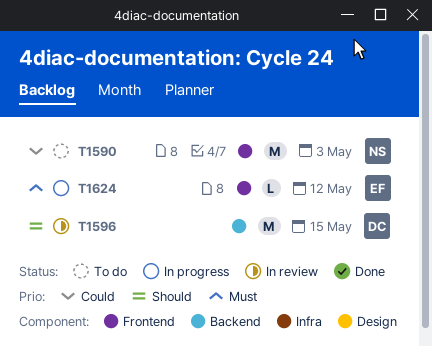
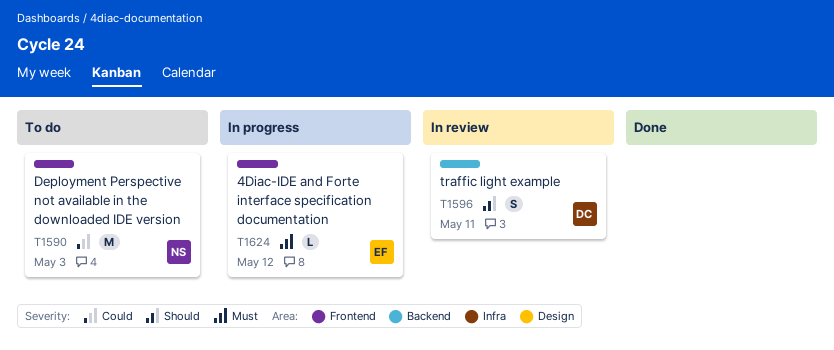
T1596, estimate: M -> S
T1596, due: May 15 -> May 11

